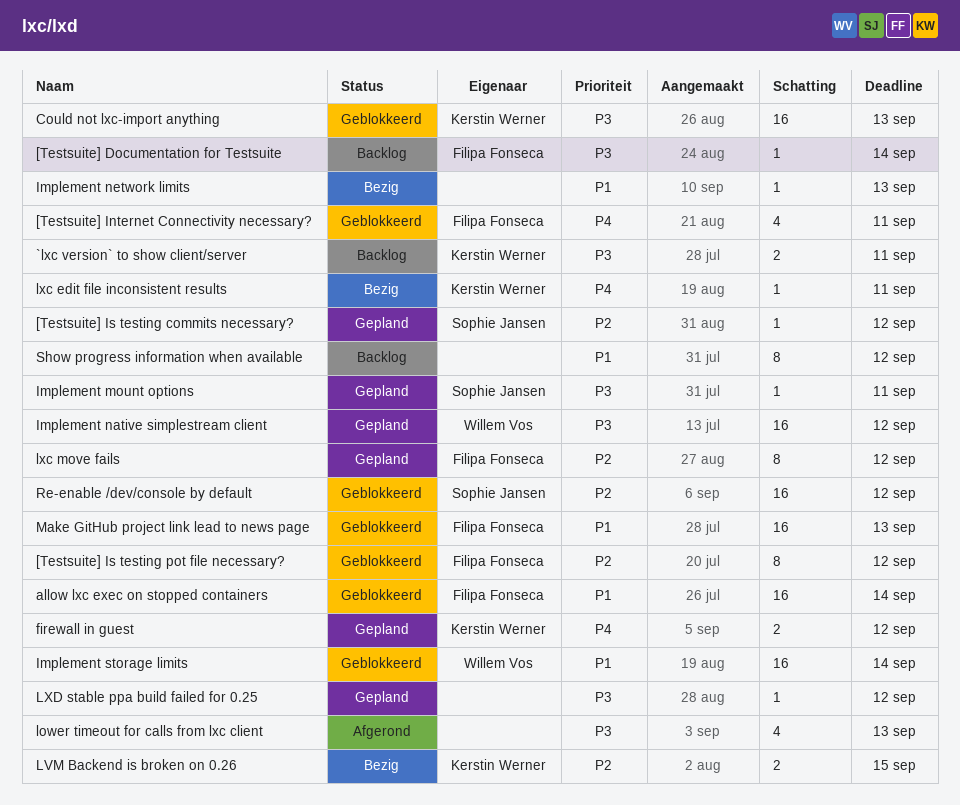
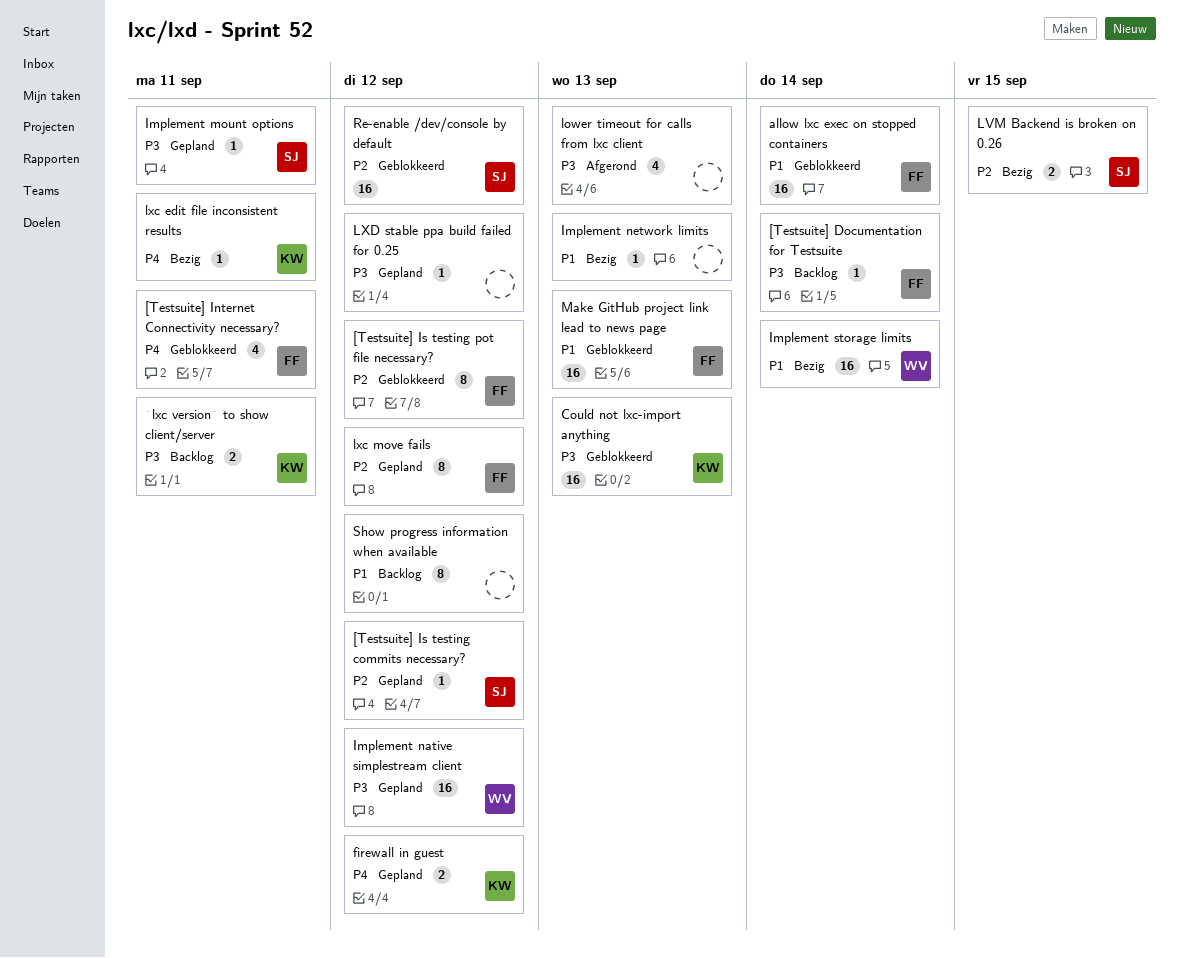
Implement storage limits, status: Geblokkeerd -> Bezig
LVM Backend is broken on 0.26, owner: Kerstin Werner -> Sophie Jansen

